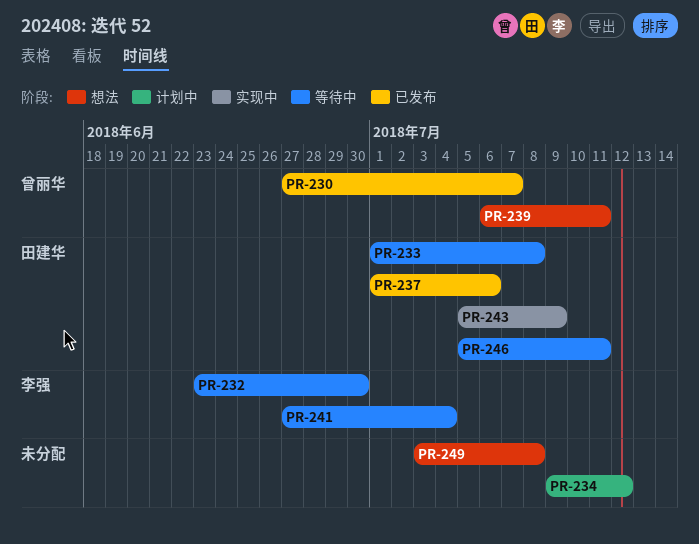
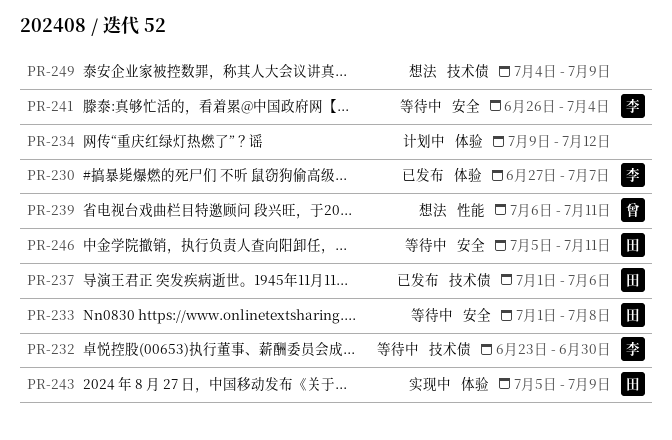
PR-230, owner: 曾丽华 -> 李强
PR-241, start: Jun 27 -> Jun 26
PR-249, start: Jul 3 -> Jul 4
PR-249, due: Jul 8 -> Jul 9

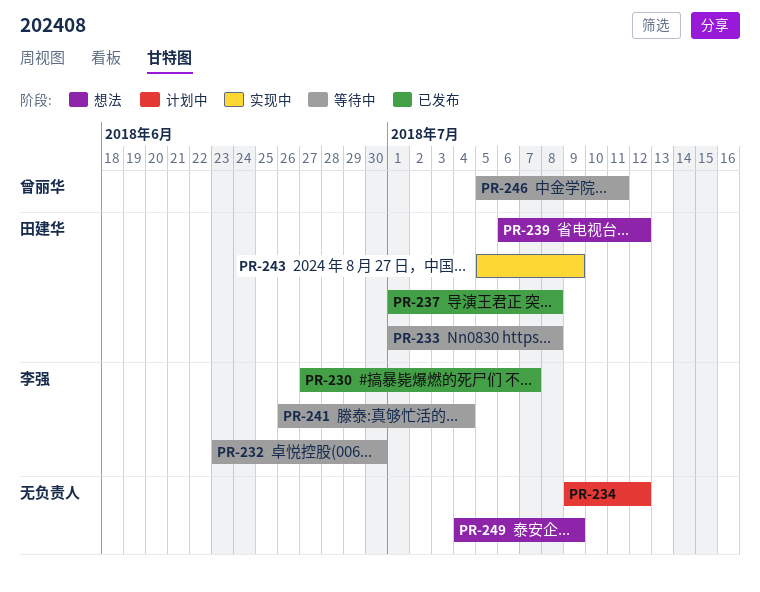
PR-237, due: Jul 6 -> Jul 8
PR-239, owner: 曾丽华 -> 田建华
PR-239, due: Jul 11 -> Jul 12
PR-246, owner: 田建华 -> 曾丽华

